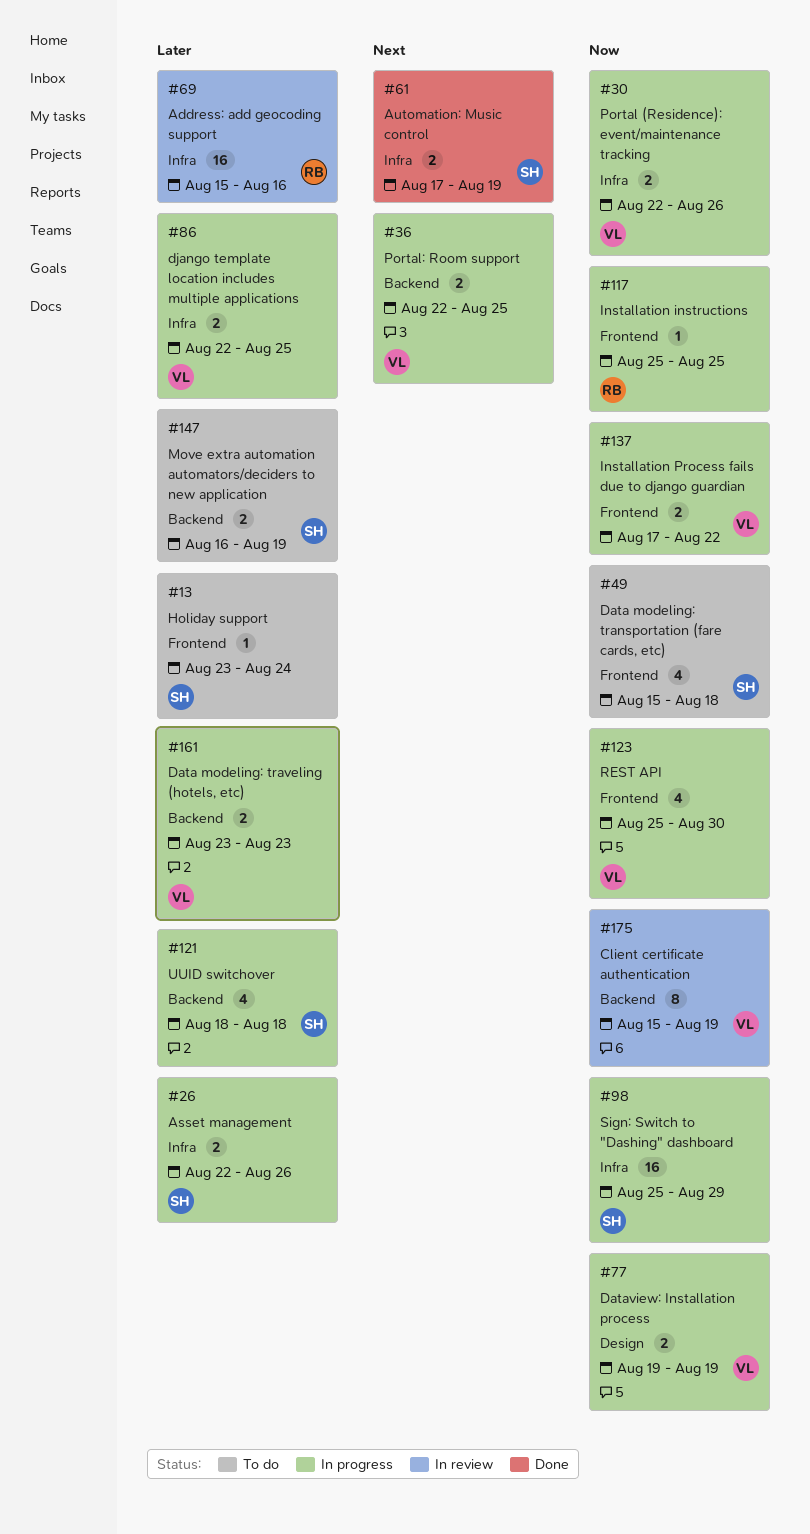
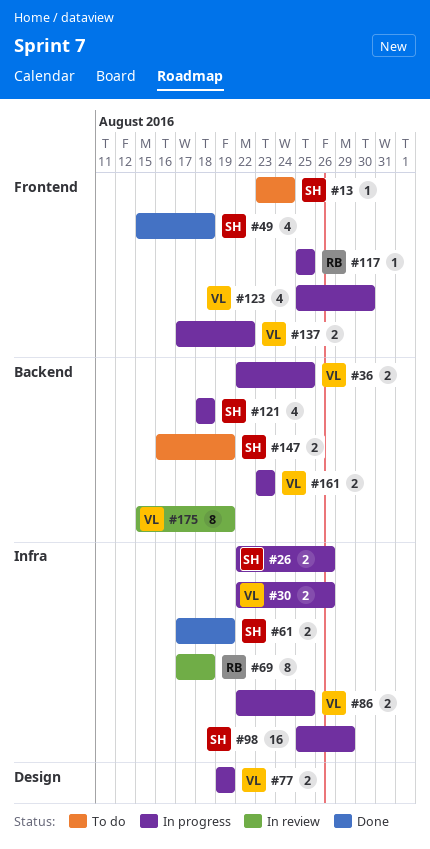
#49, status: To do -> Done
#69, estimate: 16 -> 8
#69, start: Aug 15 -> Aug 17
#69, due: Aug 16 -> Aug 18

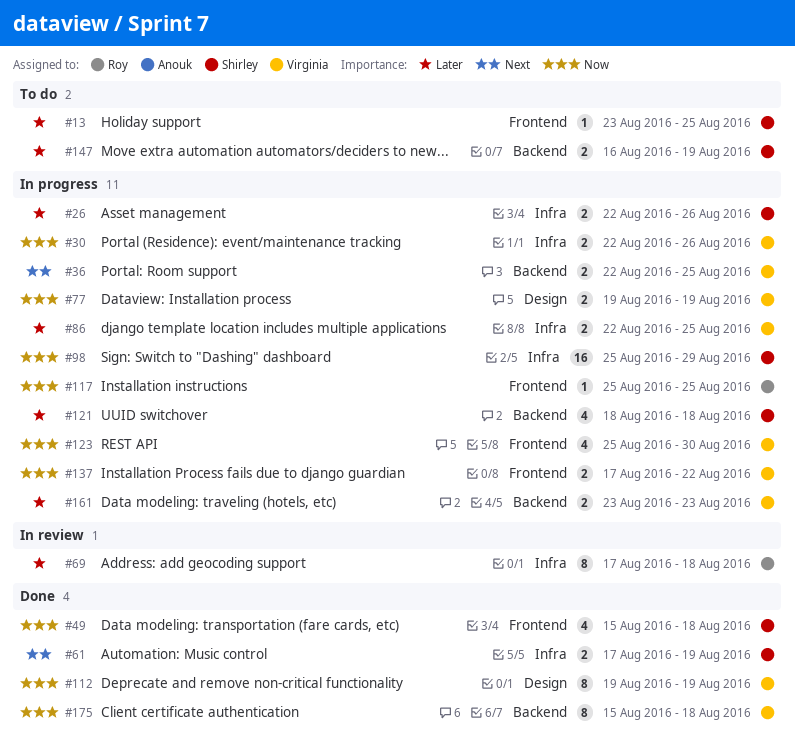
#13, due: Aug 24 -> Aug 25
#112: none -> present
#175, status: In review -> Done
#175, due: Aug 19 -> Aug 18

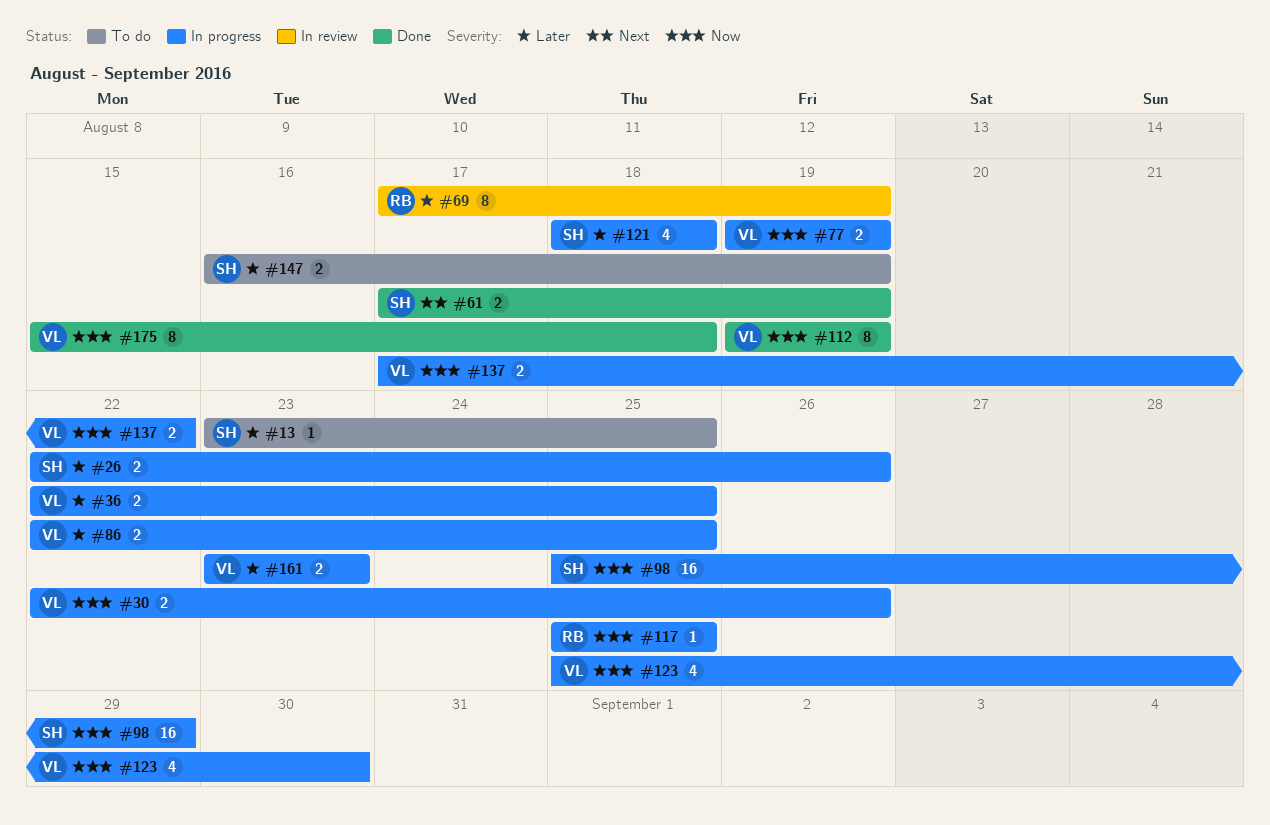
#36, priority: Next -> Later
#49: present -> none
#69, due: Aug 18 -> Aug 19

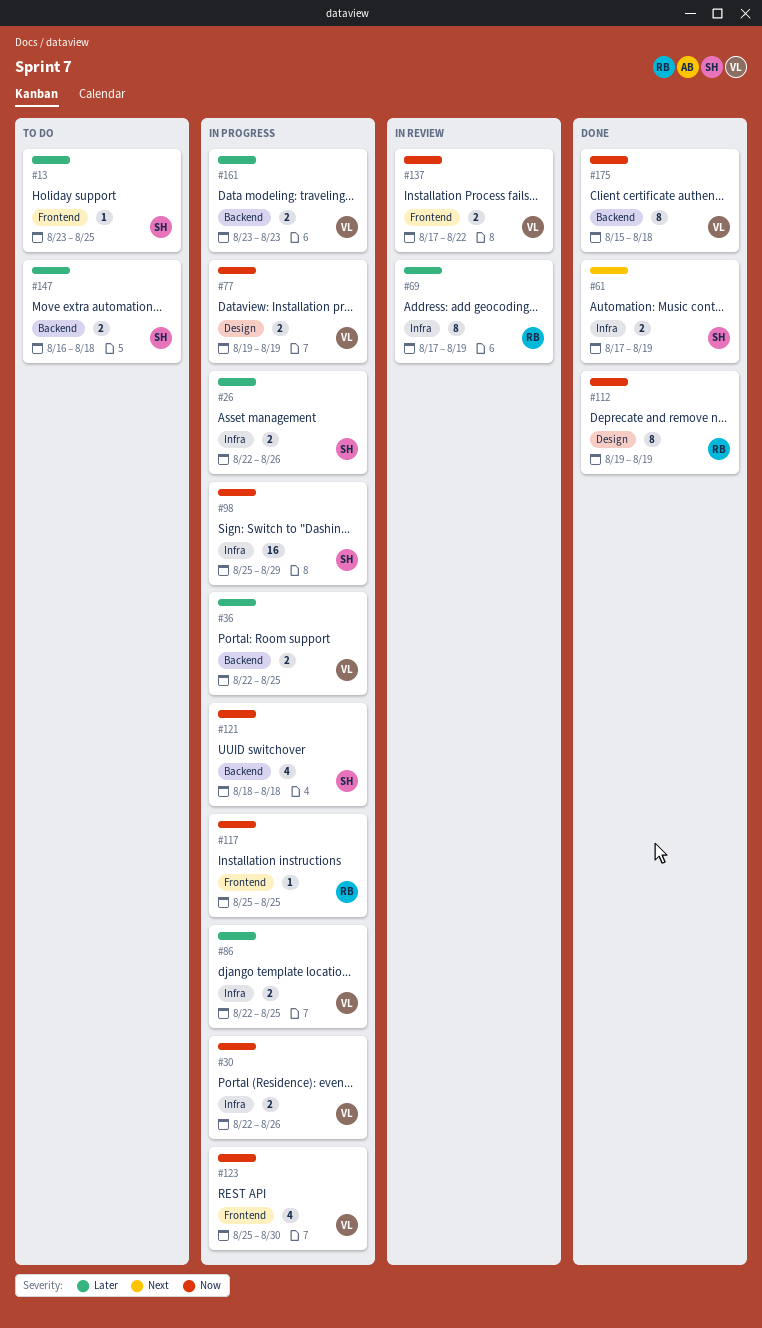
#112, owner: VL -> RB
#121, priority: Later -> Now
#137, status: In progress -> In review
#147, due: Aug 19 -> Aug 18

